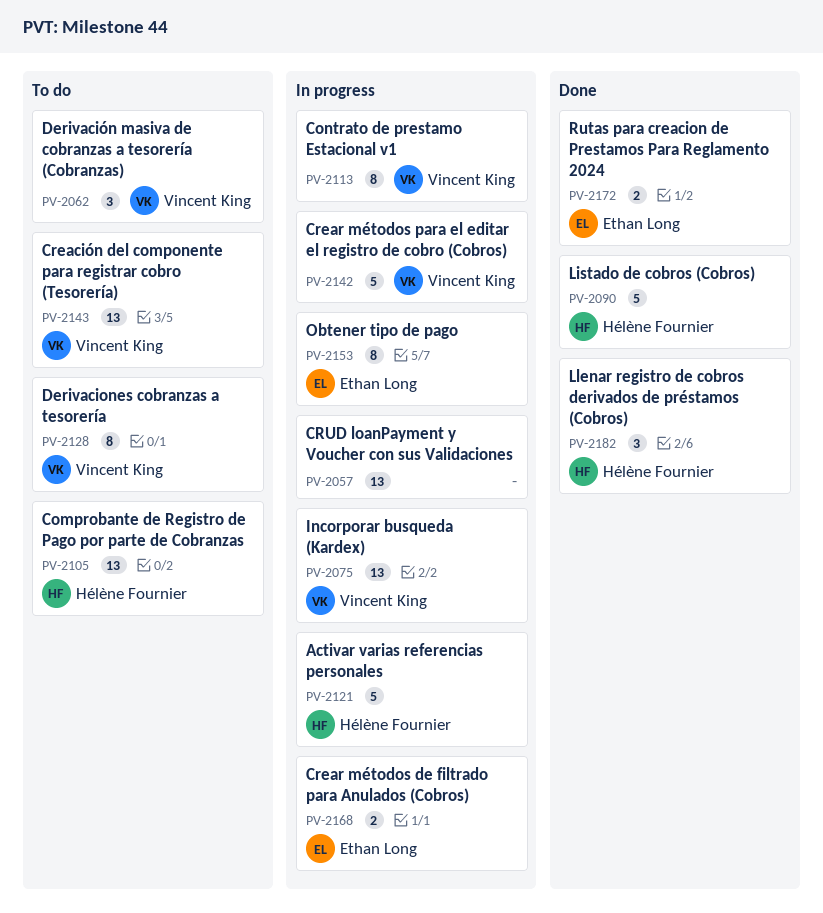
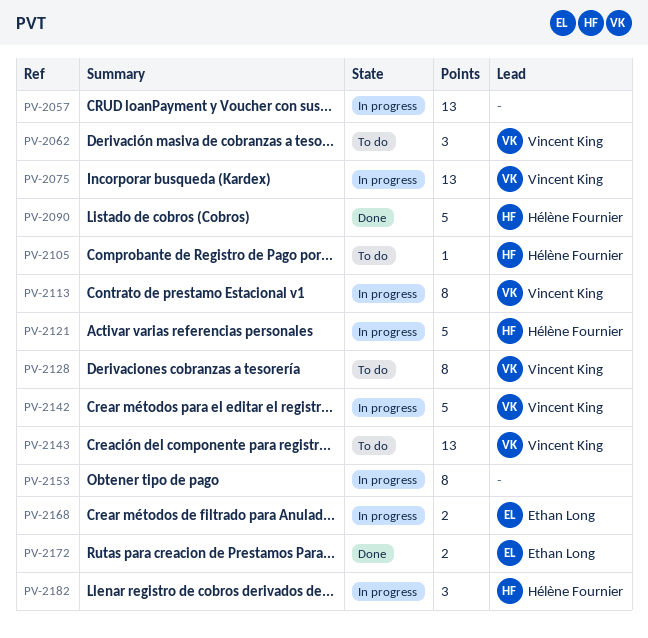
PV-2105, estimate: 13 -> 1
PV-2153, owner: Ethan Long -> none
PV-2182, status: Done -> In progress

